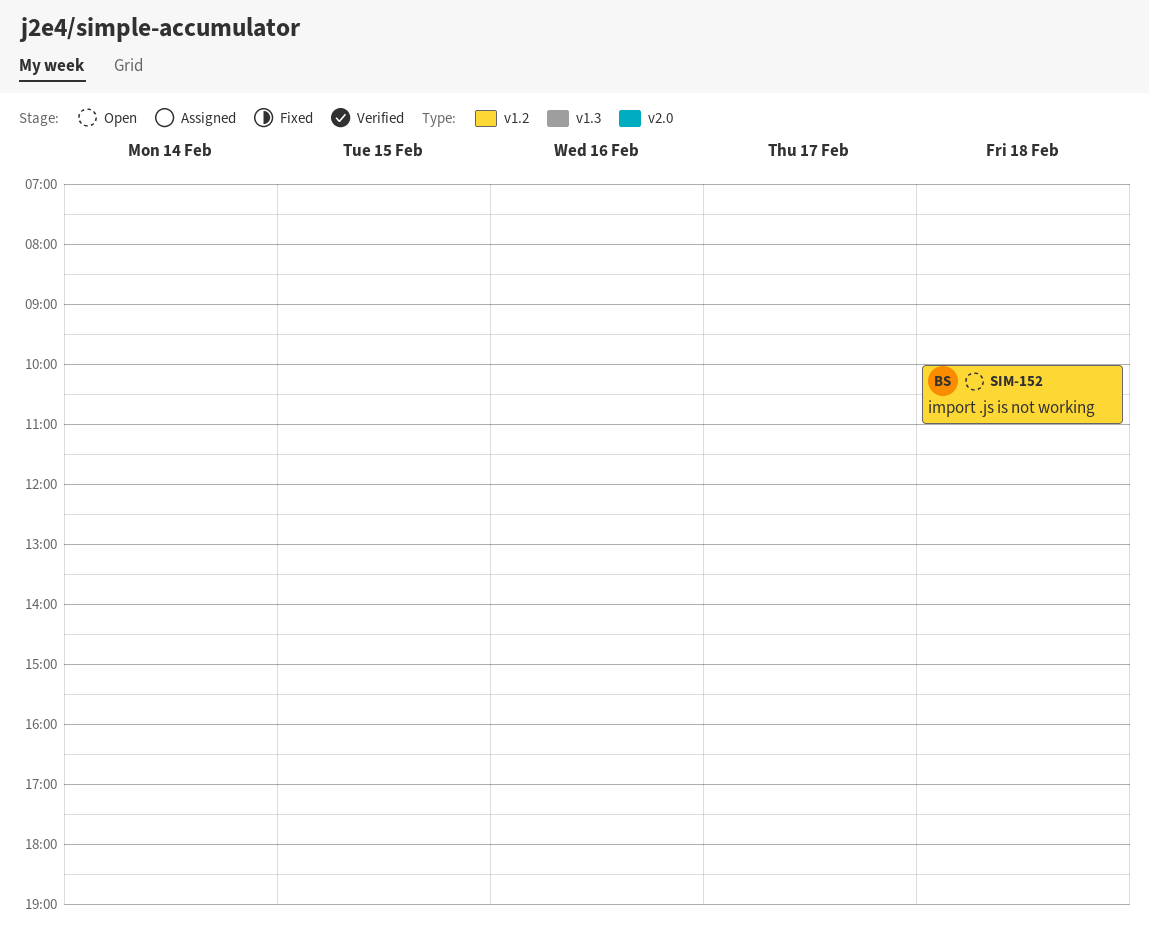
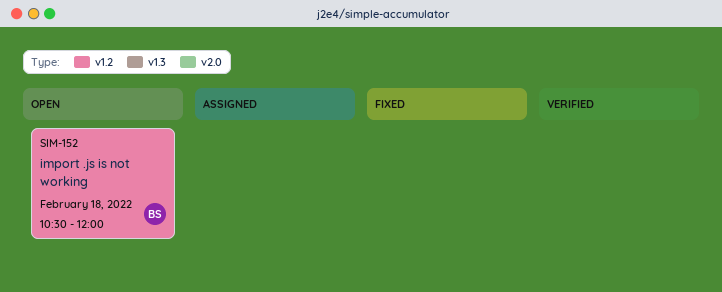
SIM-152, begins: 10:00 -> 10:30
SIM-152, ends: 11:00 -> 12:00

